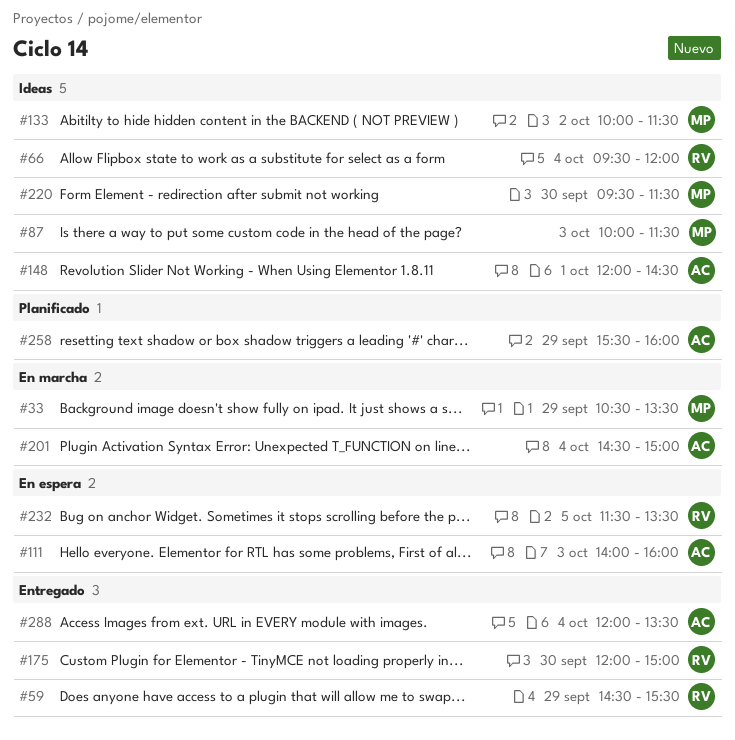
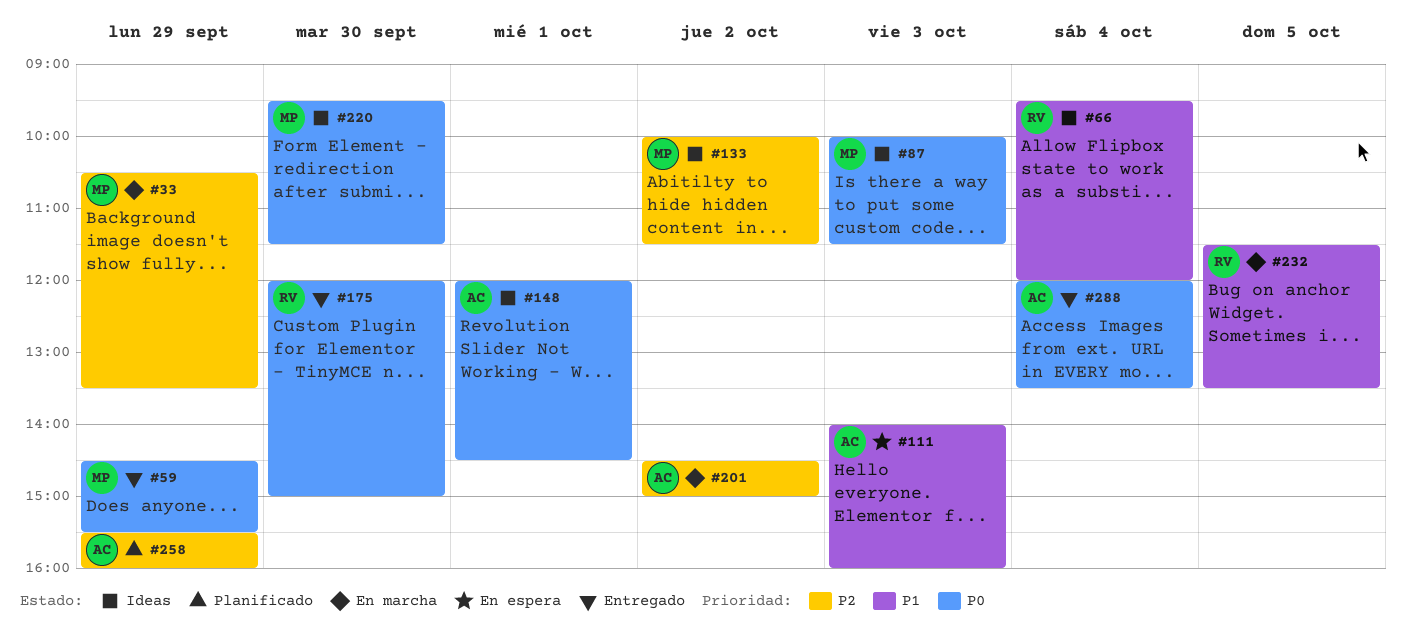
#59, owner: RV -> MP
#201, day: Oct 4 -> Oct 2
#232, status: En espera -> En marcha

